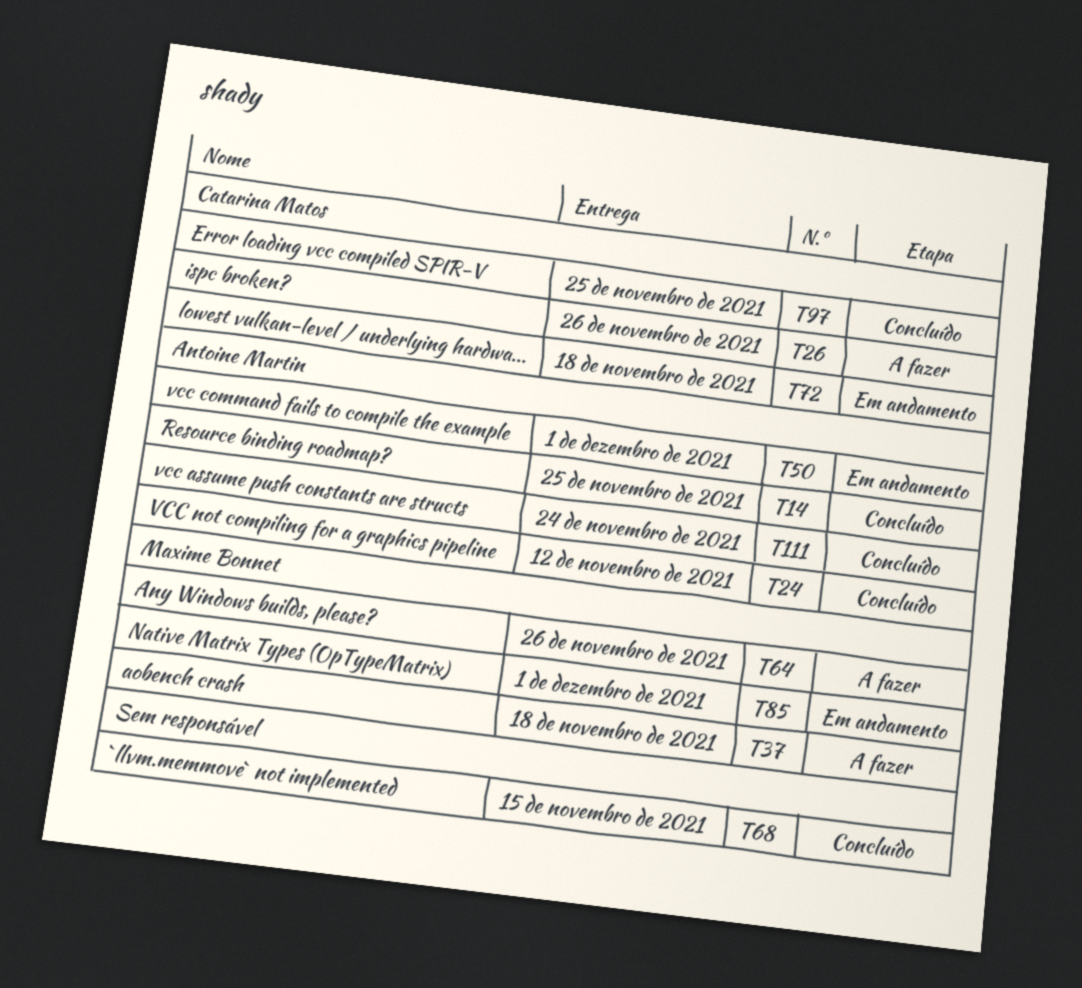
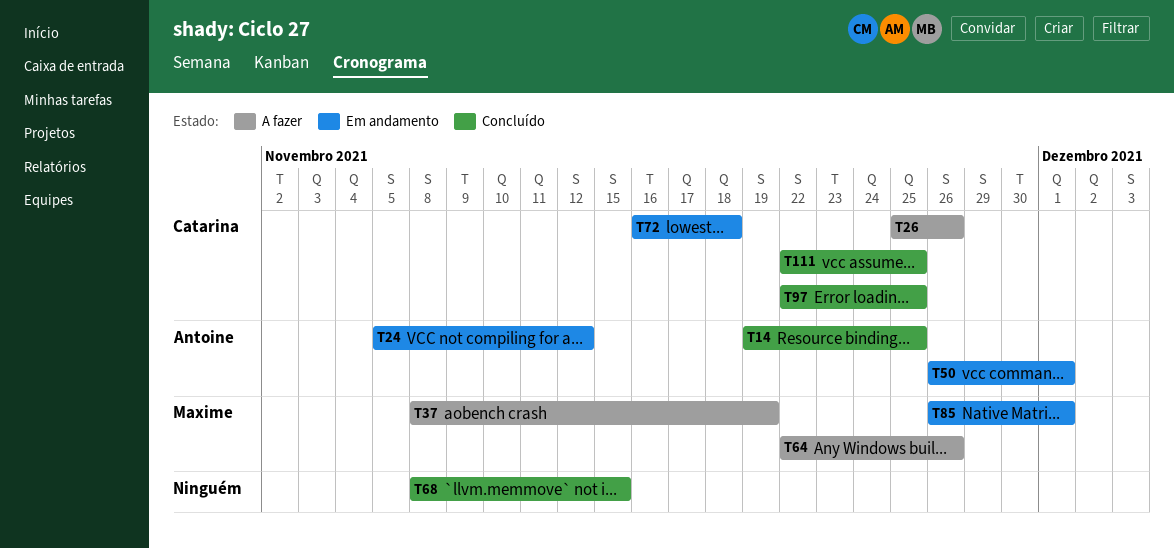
T24, status: Concluído -> Em andamento
T37, due: Nov 18 -> Nov 19
T111, owner: Antoine Martin -> Catarina Matos
T111, due: Nov 24 -> Nov 25

